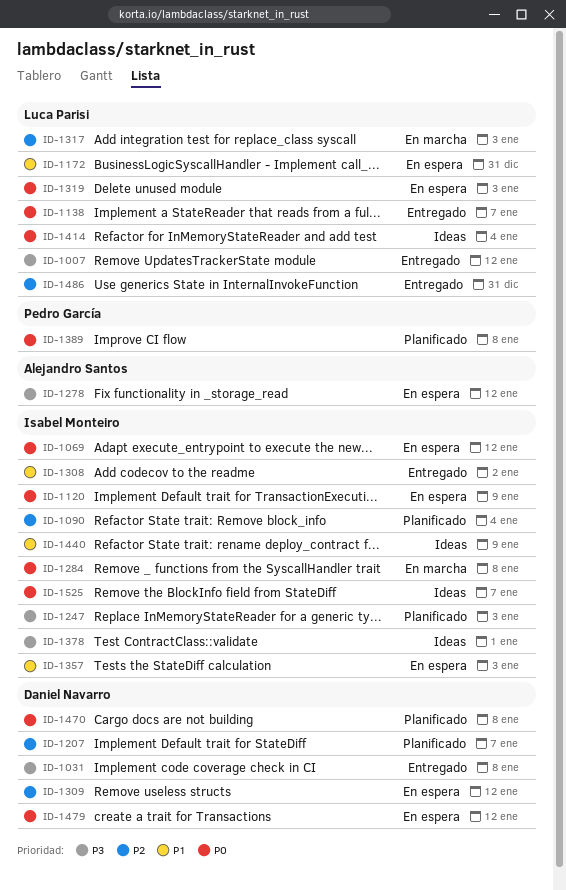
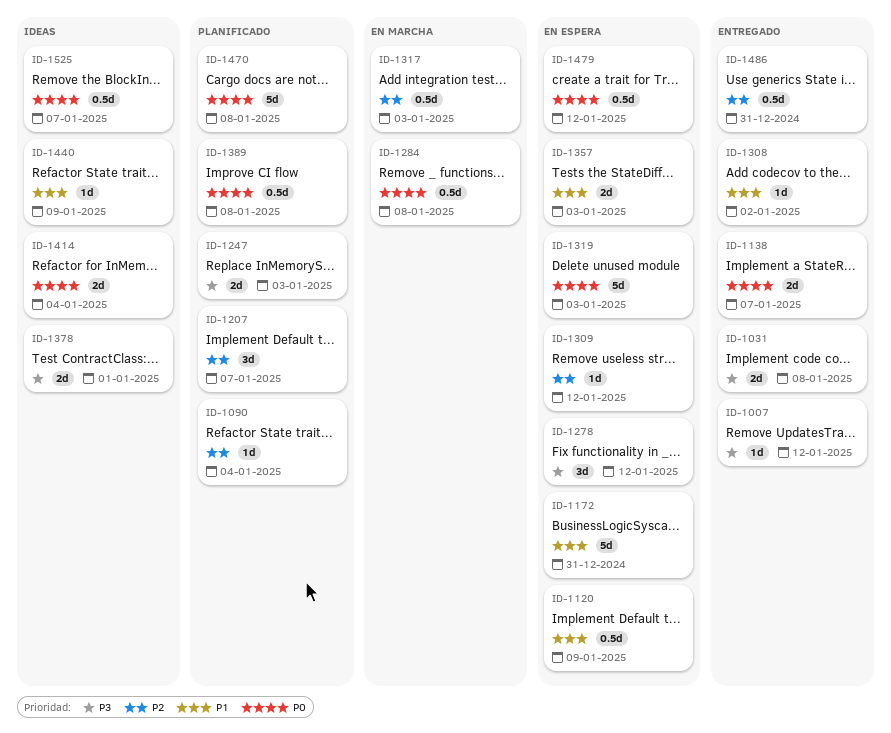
ID-1069: present -> none
ID-1120, priority: P0 -> P1

